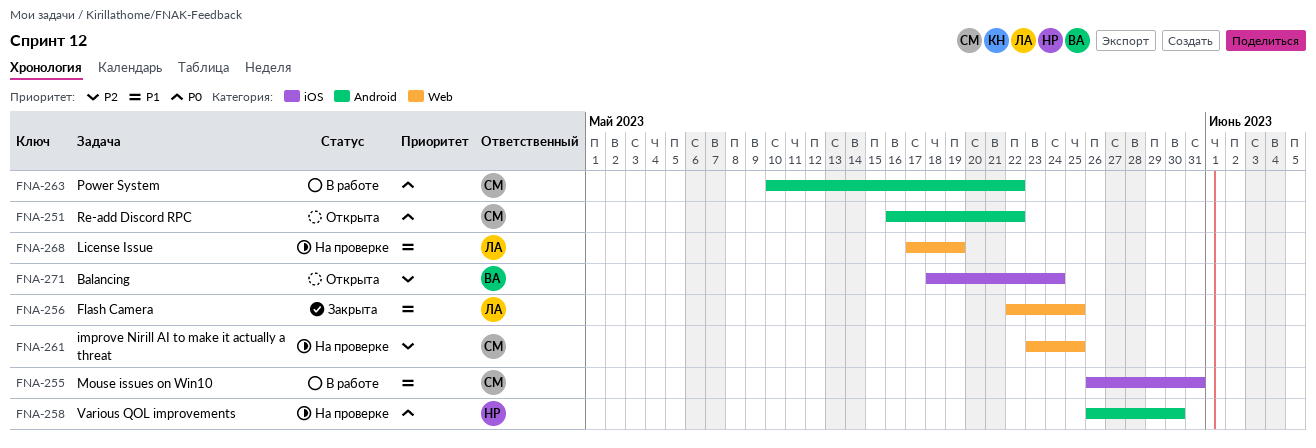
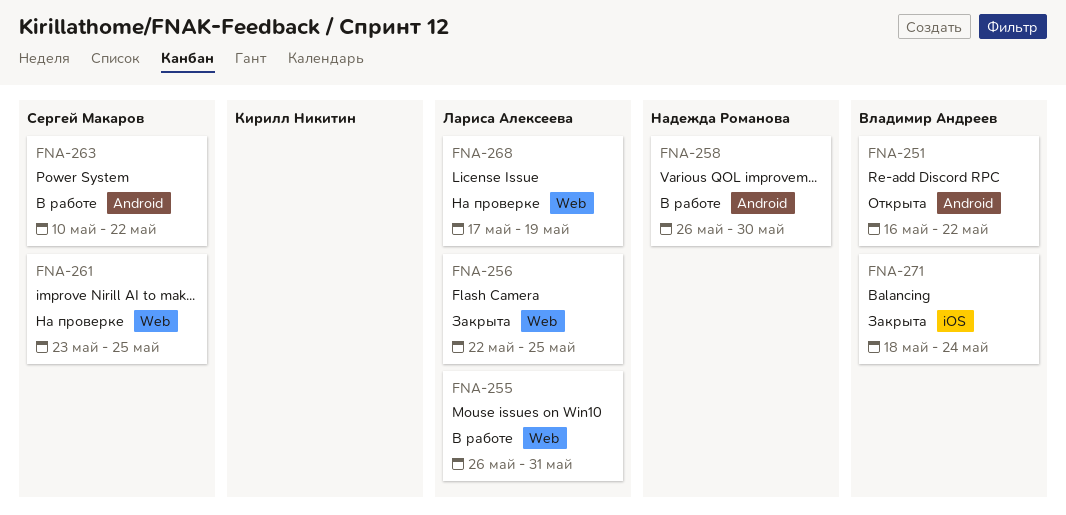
FNA-251, owner: Сергей Макаров -> Владимир Андреев
FNA-255, owner: Сергей Макаров -> Лариса Алексеева
FNA-255, label: iOS -> Web
FNA-258, status: На проверке -> В работе
FNA-271, status: Открыта -> Закрыта

